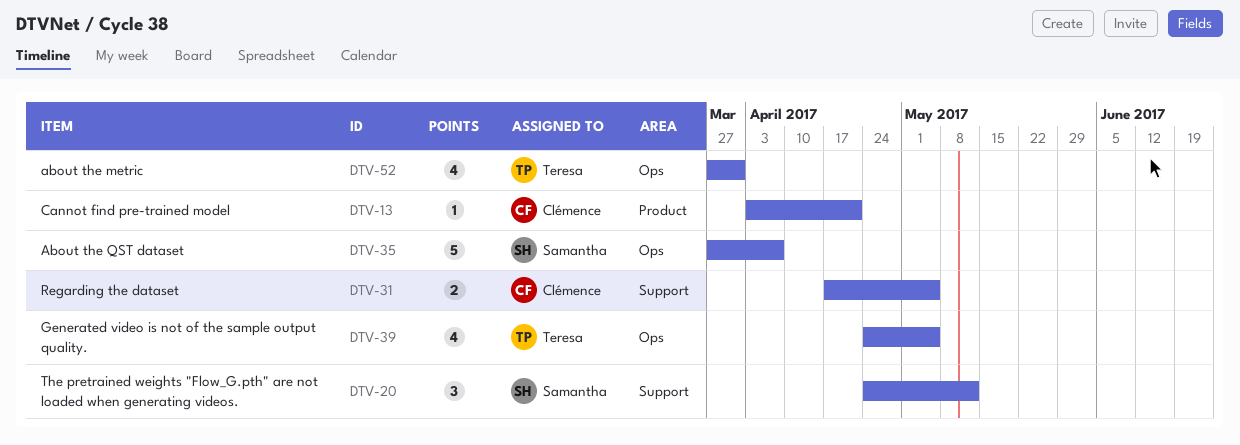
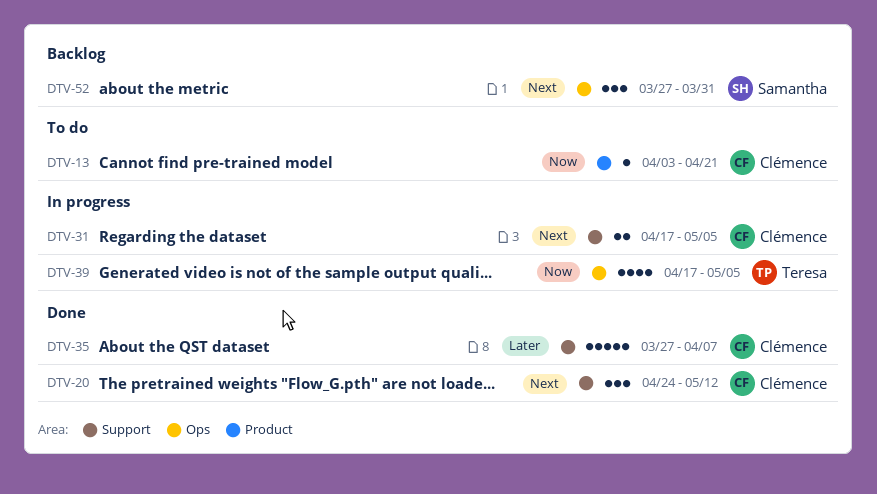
DTV-20, owner: Samantha -> Clémence
DTV-35, owner: Samantha -> Clémence
DTV-35, label: Ops -> Support
DTV-39, start: Apr 24 -> Apr 17
DTV-52, owner: Teresa -> Samantha
DTV-52, estimate: 4 -> 3

